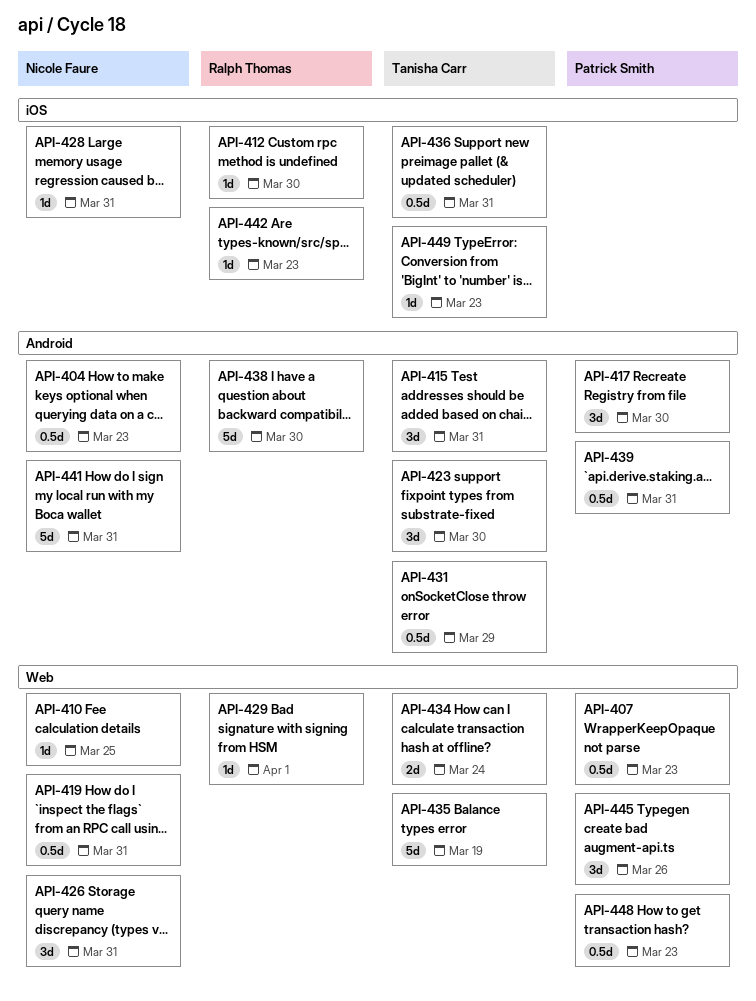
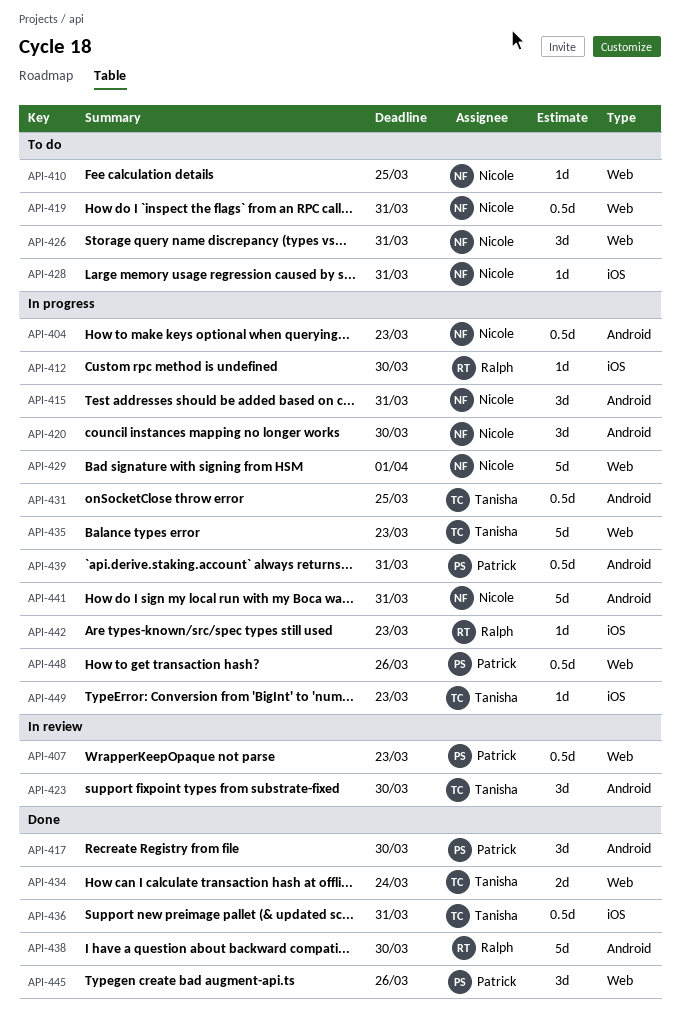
API-415, owner: Tanisha Carr -> Nicole Faure
API-420: none -> present
API-429, owner: Ralph Thomas -> Nicole Faure
API-429, estimate: 1d -> 5d
API-431, due: Mar 29 -> Mar 25
API-435, due: Mar 19 -> Mar 23
API-448, due: Mar 23 -> Mar 26

